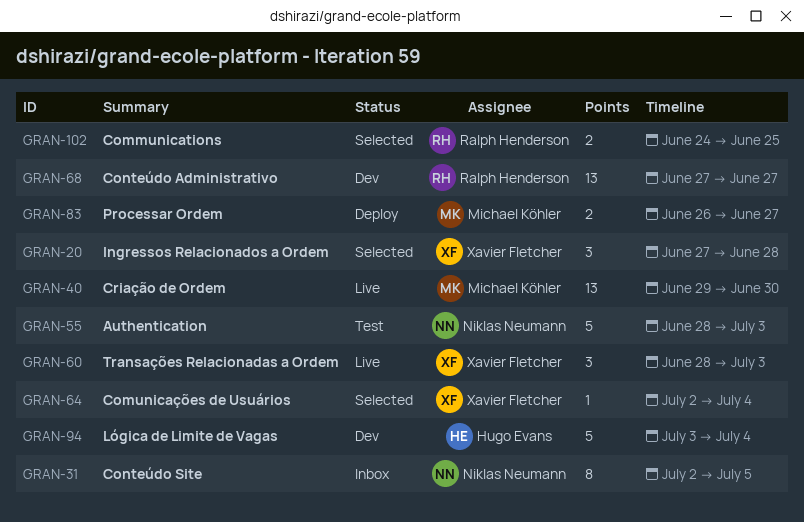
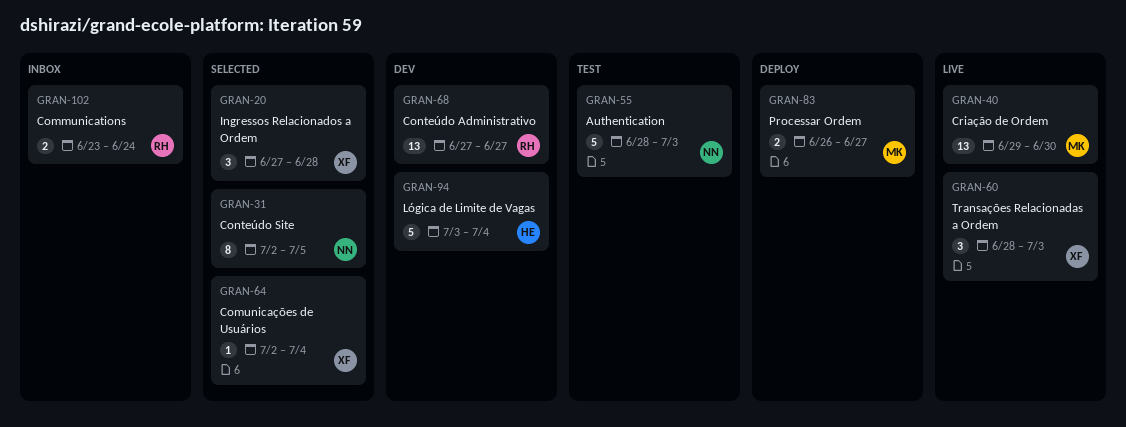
GRAN-31, status: Inbox -> Selected
GRAN-102, status: Selected -> Inbox
GRAN-102, start: Jun 24 -> Jun 23
GRAN-102, due: Jun 25 -> Jun 24

